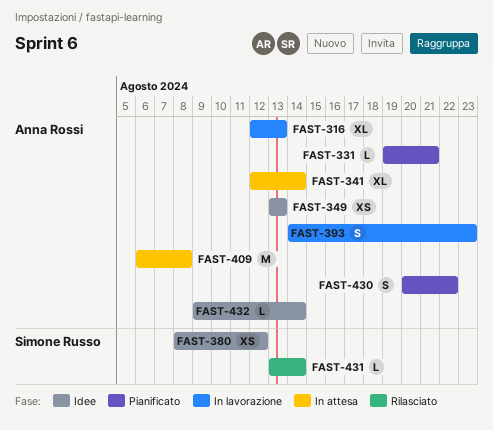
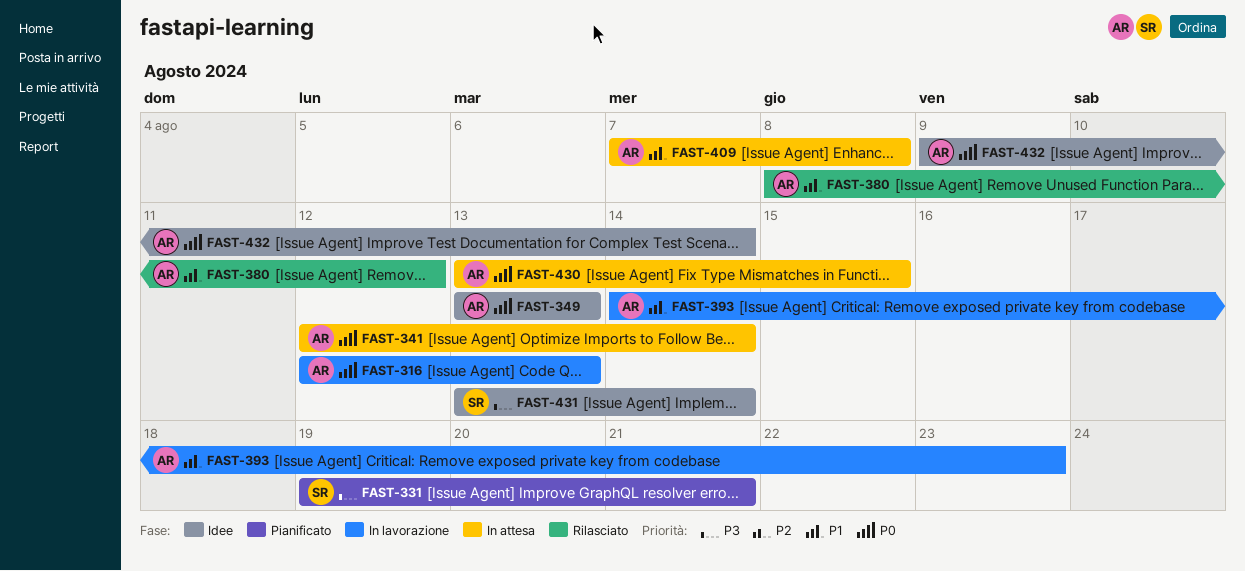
FAST-331, owner: Anna Rossi -> Simone Russo
FAST-380, status: Idee -> Rilasciato
FAST-380, owner: Simone Russo -> Anna Rossi
FAST-409, start: Aug 6 -> Aug 7
FAST-430, status: Pianificato -> In attesa
FAST-430, start: Aug 20 -> Aug 13
FAST-430, due: Aug 22 -> Aug 15
FAST-431, status: Rilasciato -> Idee

